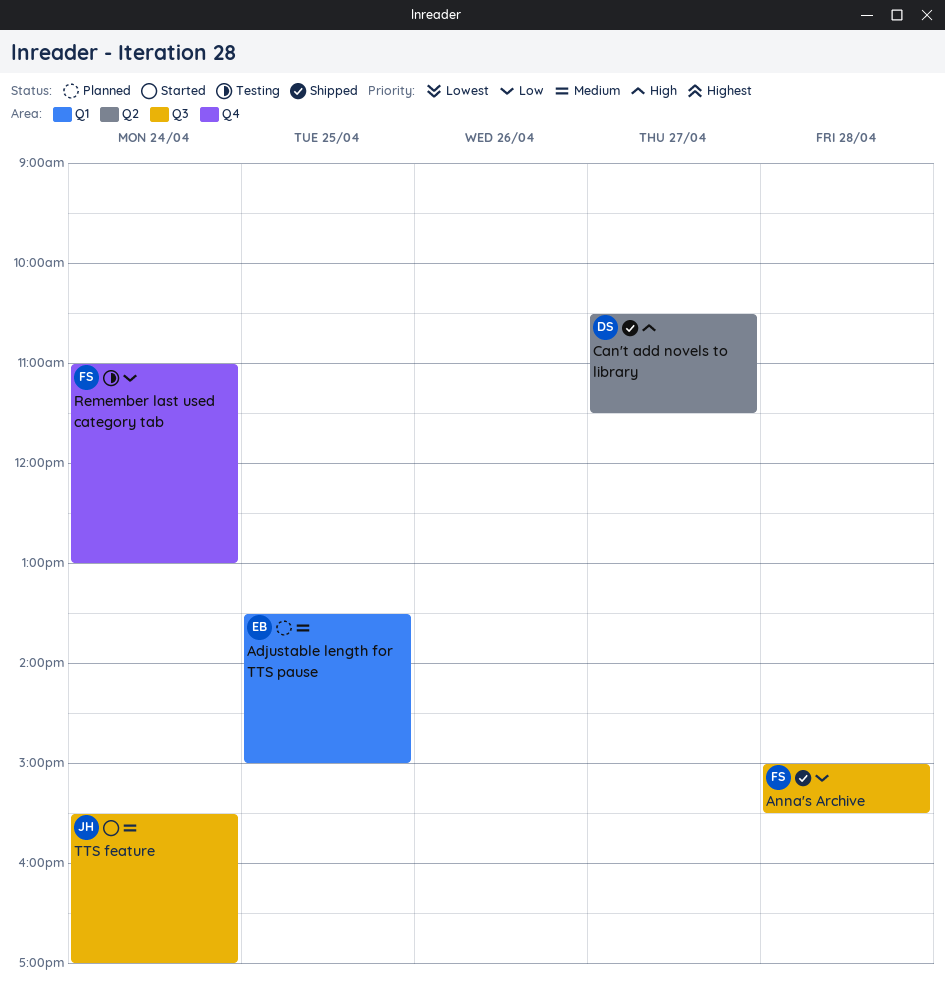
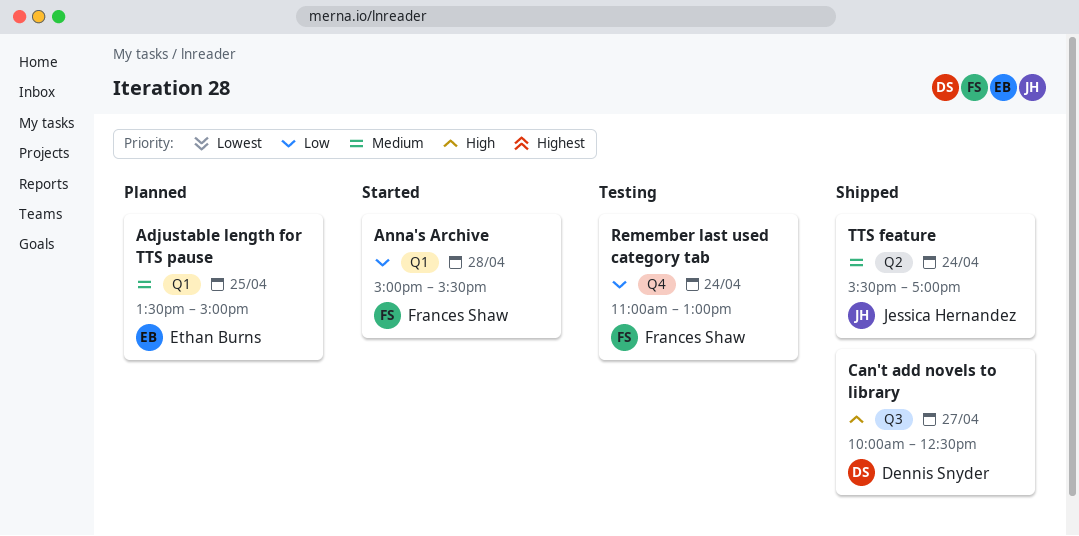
Anna's Archive, status: Shipped -> Started
Anna's Archive, label: Q3 -> Q1
Can't add novels to library, label: Q2 -> Q3
Can't add novels to library, begins: 10:30 -> 10:00
Can't add novels to library, ends: 11:30 -> 12:30
TTS feature, status: Started -> Shipped
TTS feature, label: Q3 -> Q2

